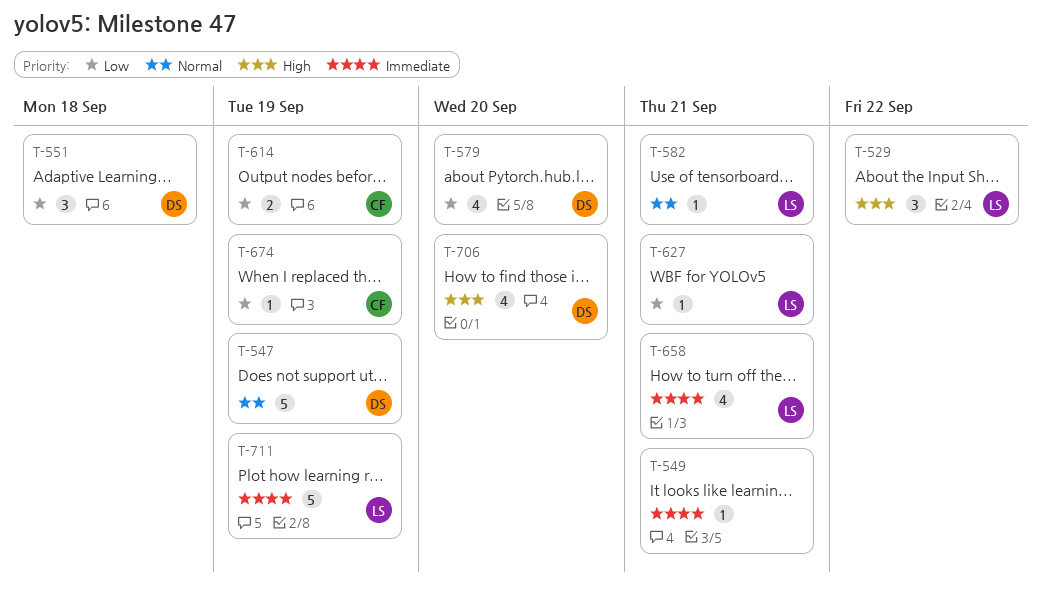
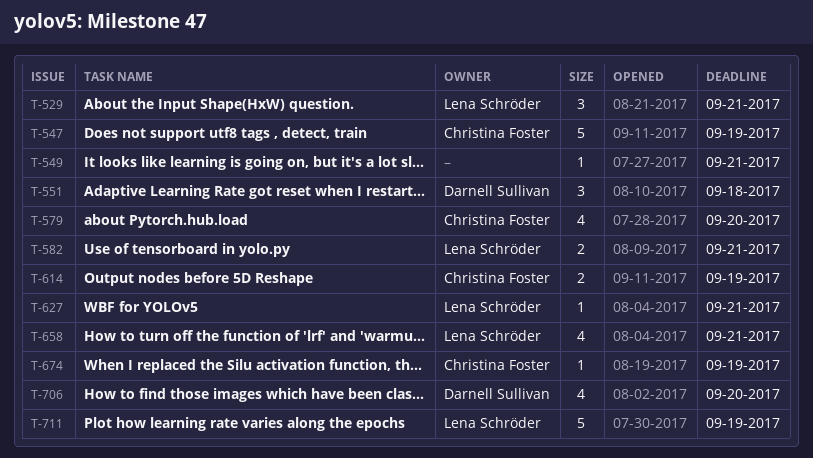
T-529, due: Sep 22 -> Sep 21
T-547, owner: Darnell Sullivan -> Christina Foster
T-579, owner: Darnell Sullivan -> Christina Foster
T-582, estimate: 1 -> 2

